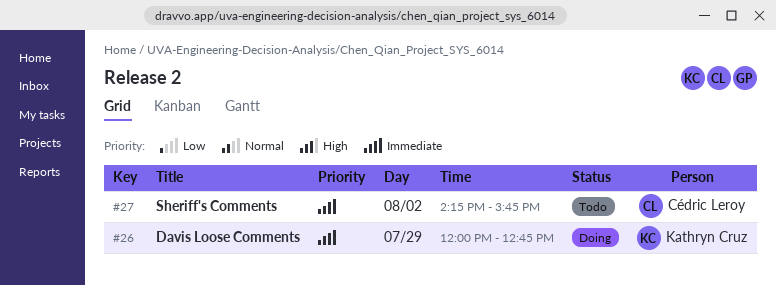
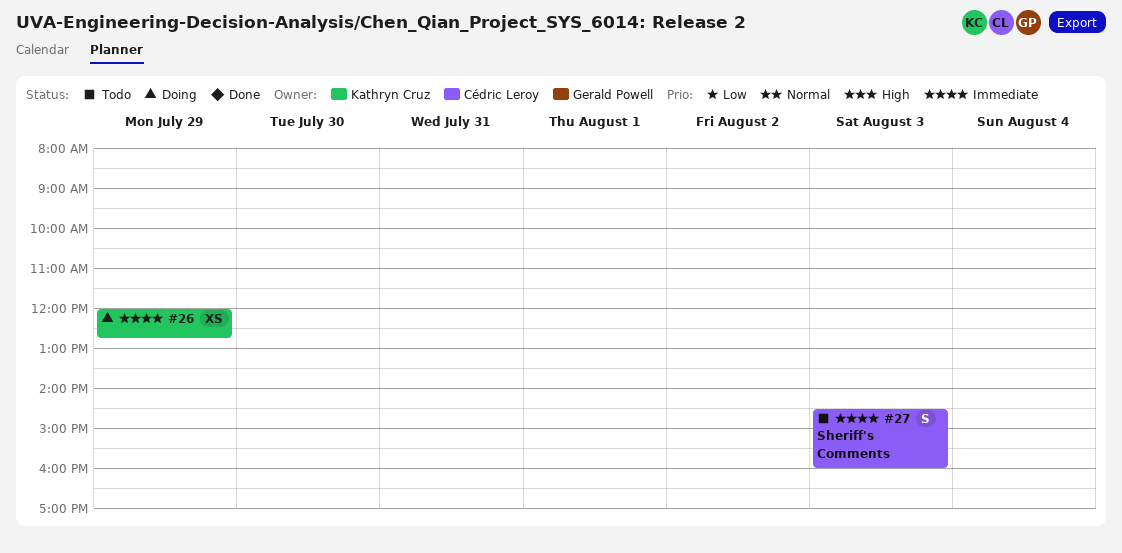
#27, day: Aug 2 -> Aug 3
#27, begins: 14:15 -> 14:30
#27, ends: 15:45 -> 16:00

